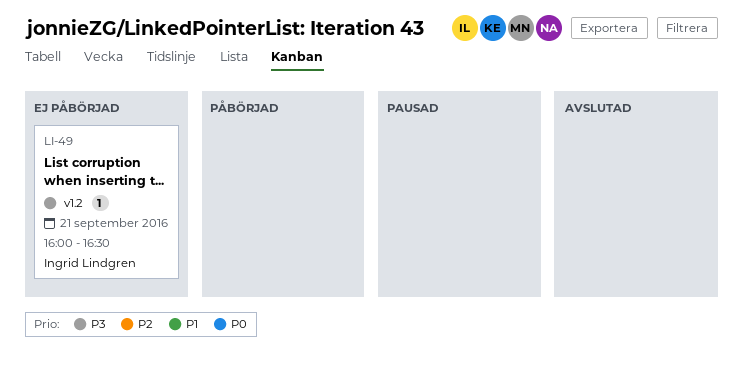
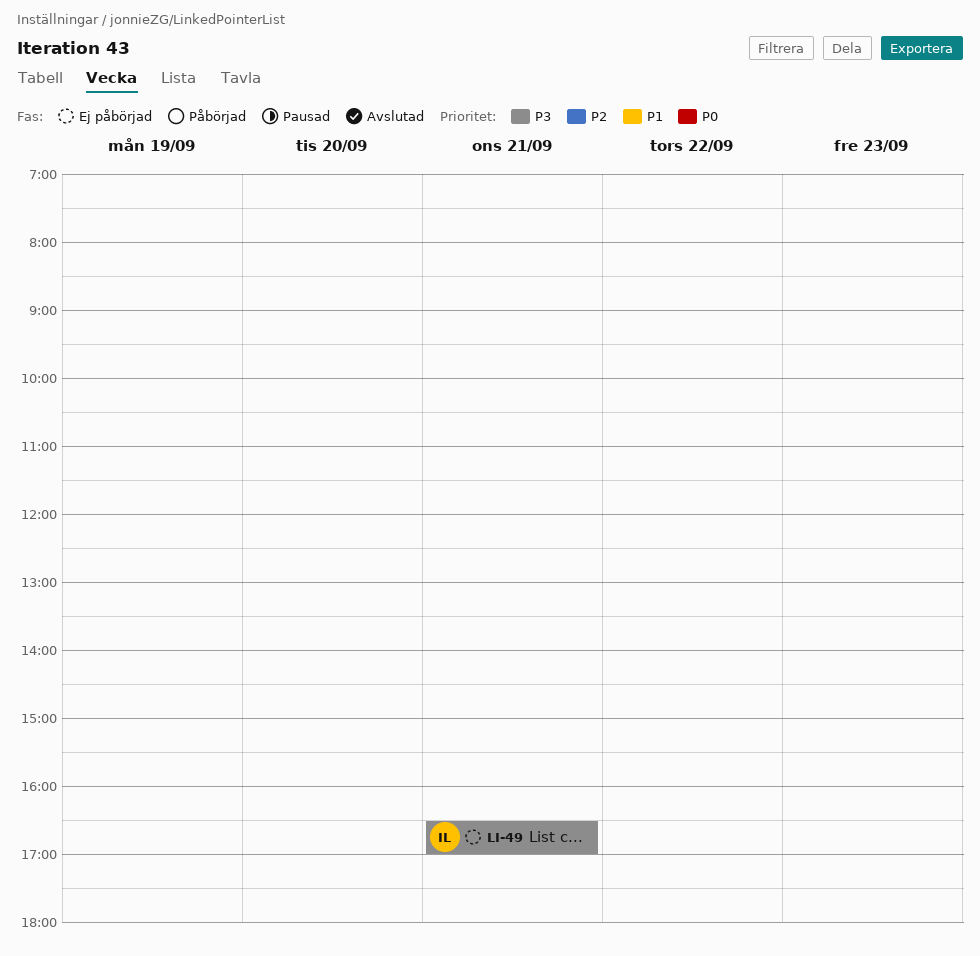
LI-49, begins: 16:00 -> 16:30
LI-49, ends: 16:30 -> 17:00

